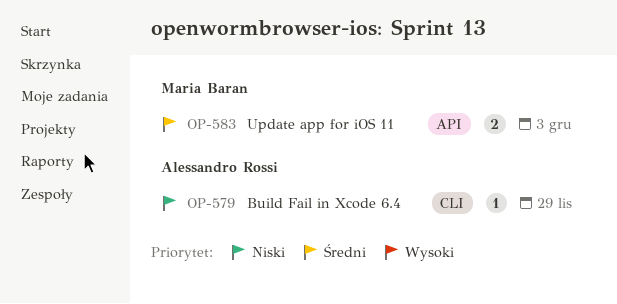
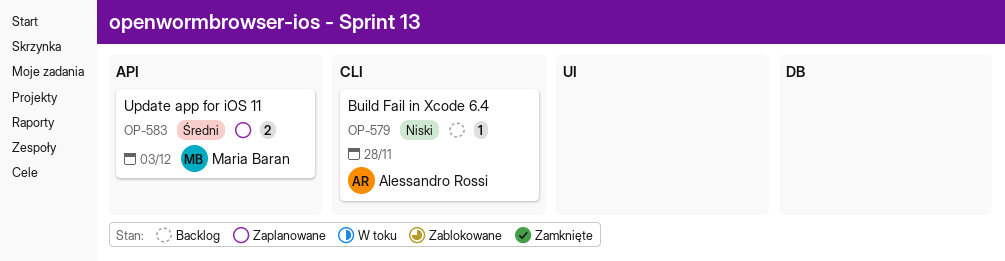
OP-579, due: Nov 29 -> Nov 28

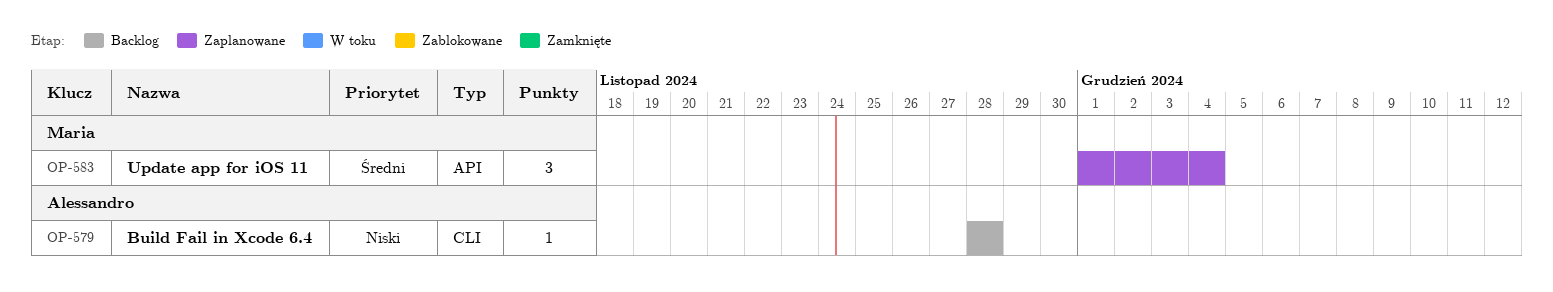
OP-583, estimate: 2 -> 3
OP-583, due: Dec 3 -> Dec 4

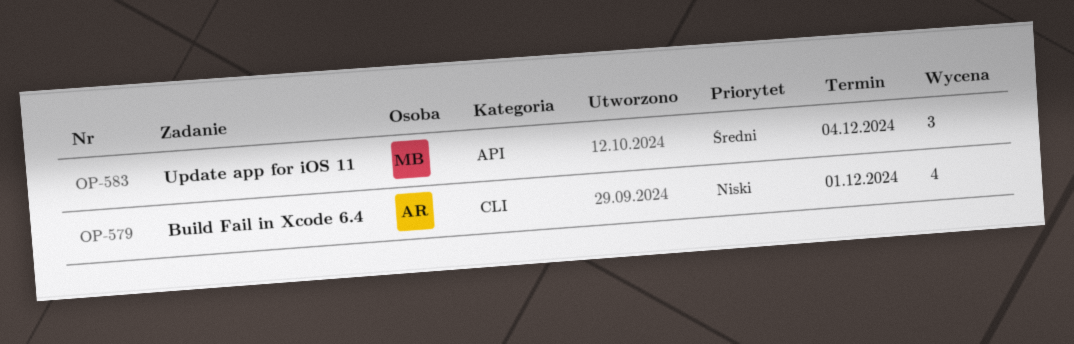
OP-579, estimate: 1 -> 4
OP-579, due: Nov 28 -> Dec 1

